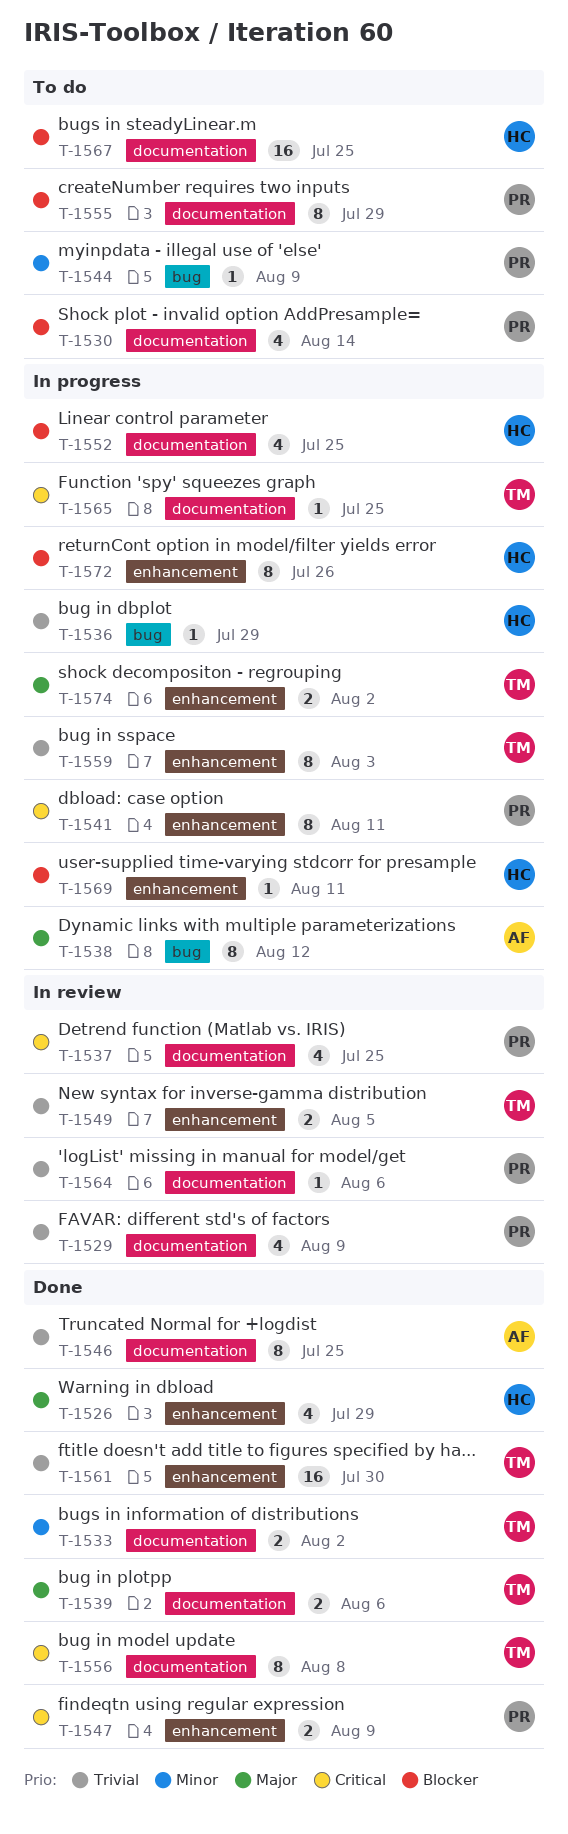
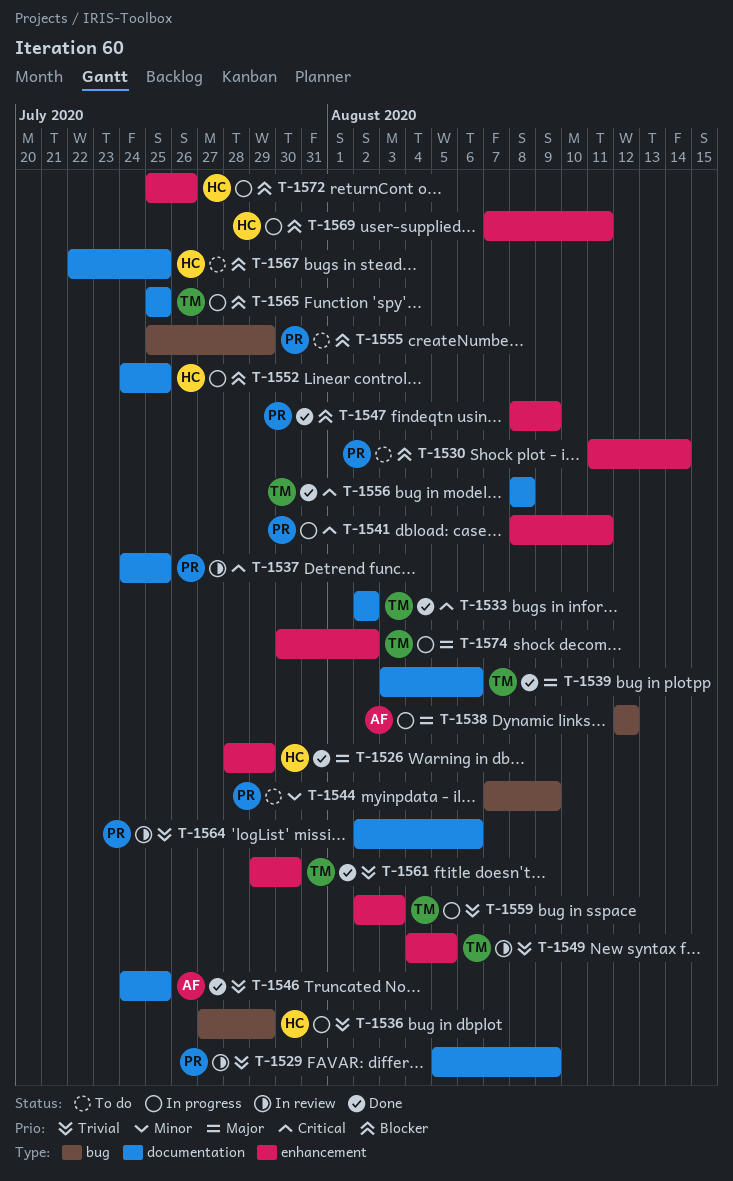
T-1530, label: documentation -> enhancement
T-1533, priority: Minor -> Critical
T-1547, priority: Critical -> Blocker
T-1555, label: documentation -> bug
T-1565, priority: Critical -> Blocker

